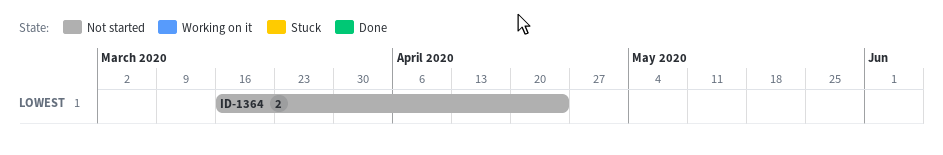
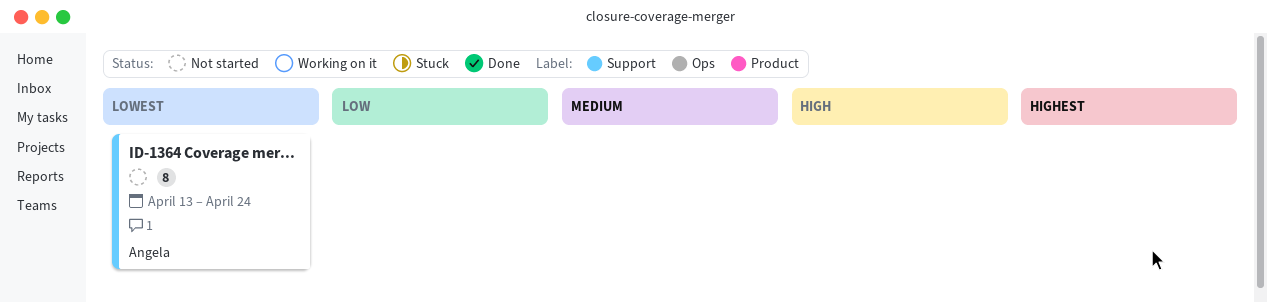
ID-1364, estimate: 2 -> 8
ID-1364, start: Mar 16 -> Apr 13

